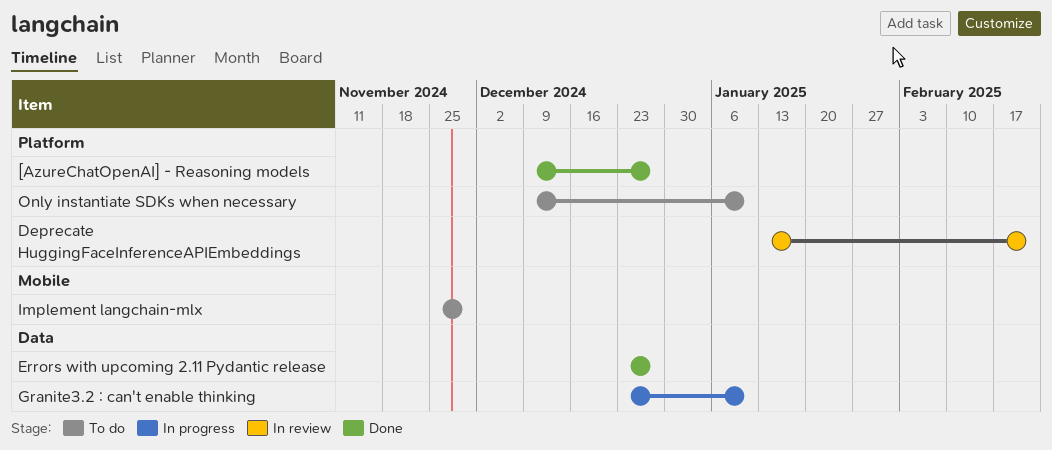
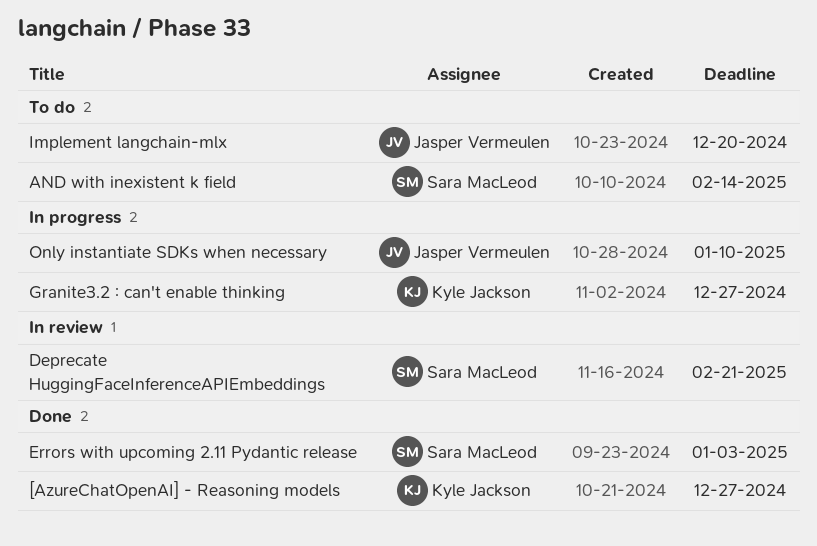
AND with inexistent k field: none -> present
Errors with upcoming 2.11 Pydantic release, due: Dec 27 -> Jan 3
Granite3.2 : can't enable thinking, due: Jan 10 -> Dec 27
Implement langchain-mlx, due: Nov 29 -> Dec 20
Only instantiate SDKs when necessary, status: To do -> In progress

